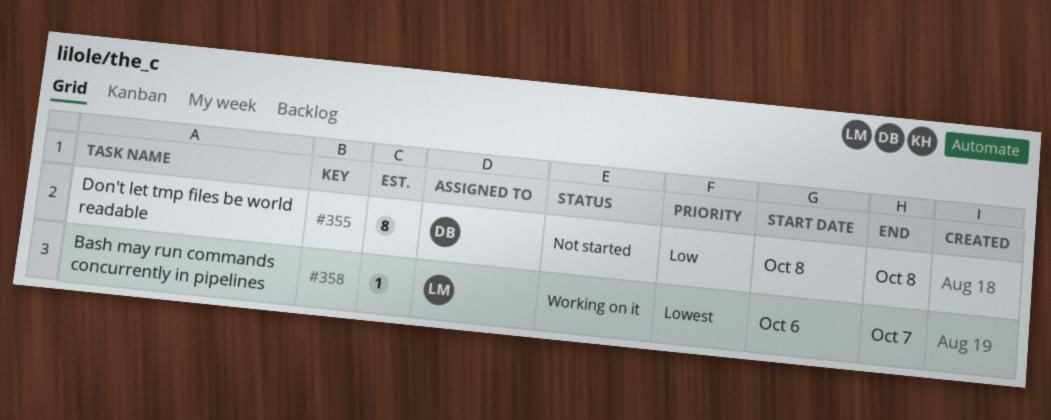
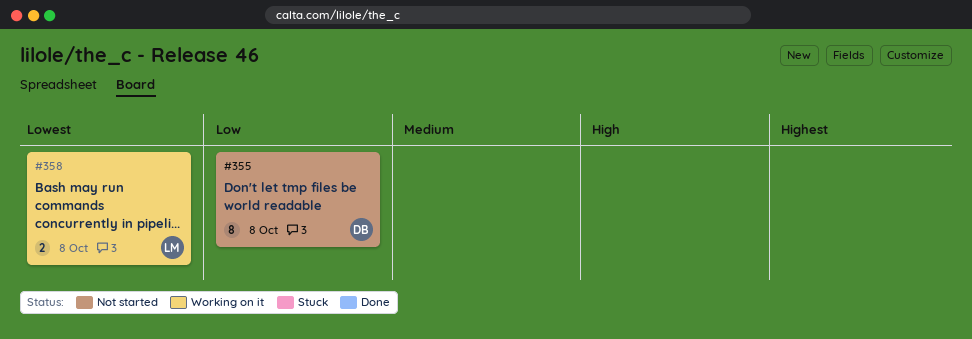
#358, estimate: 1 -> 2
#358, due: Oct 7 -> Oct 8

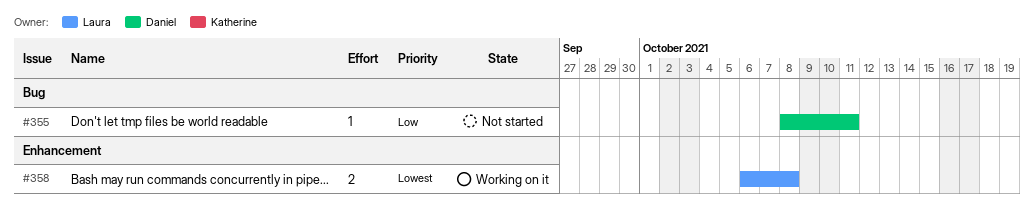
#355, estimate: 8 -> 1
#355, due: Oct 8 -> Oct 11

